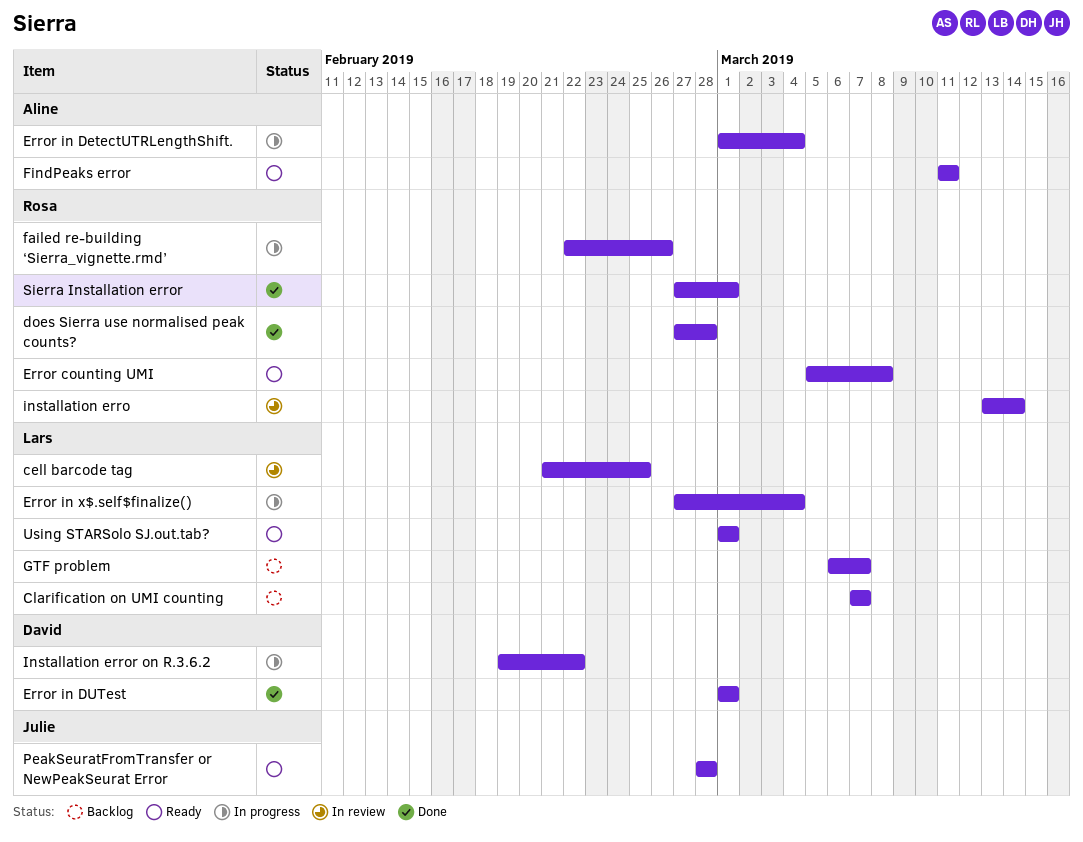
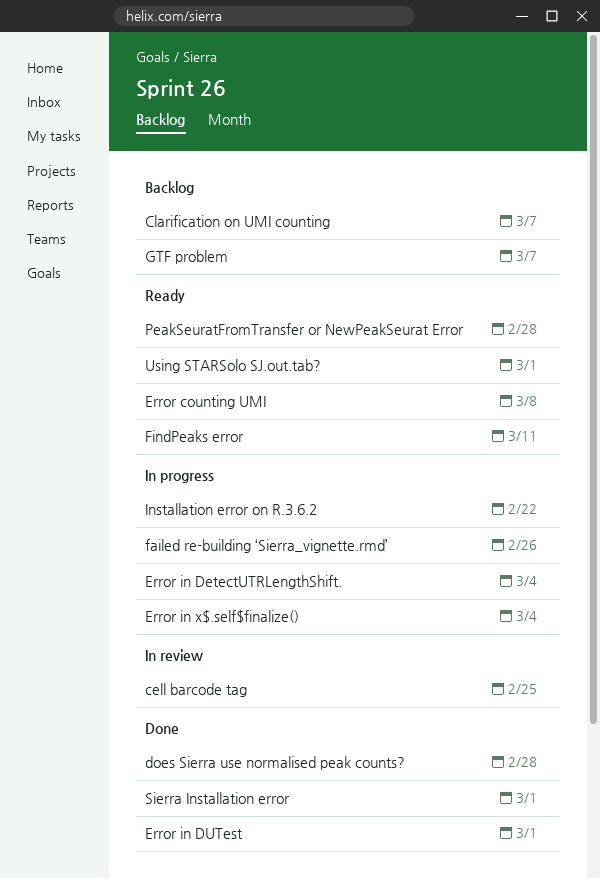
installation erro: present -> none

